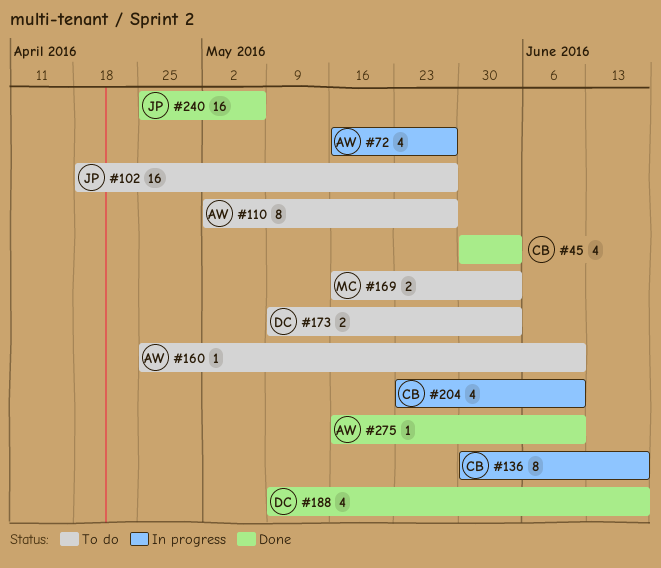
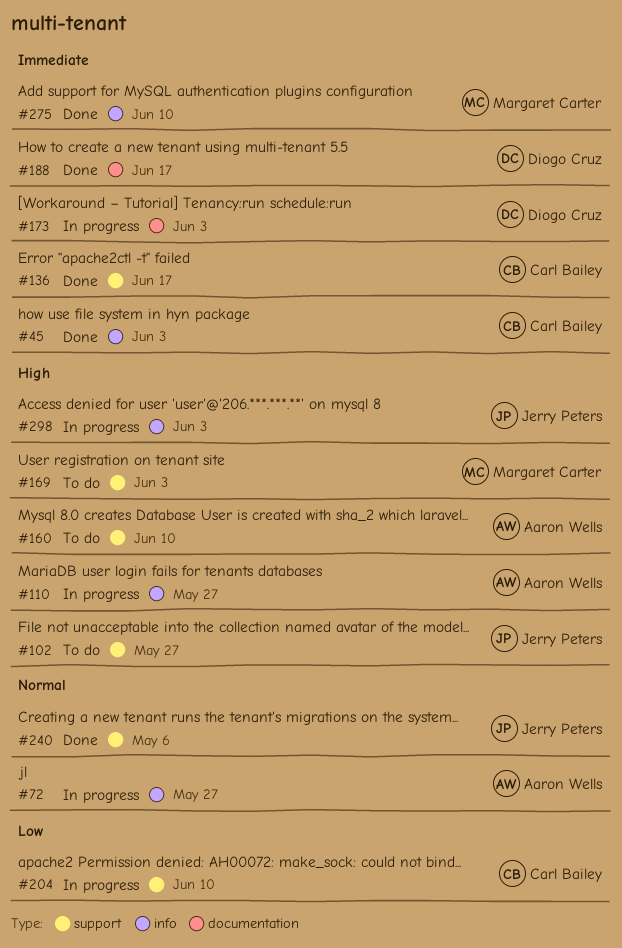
#110, status: To do -> In progress
#136, status: In progress -> Done
#173, status: To do -> In progress
#275, owner: Aaron Wells -> Margaret Carter
#298: none -> present

